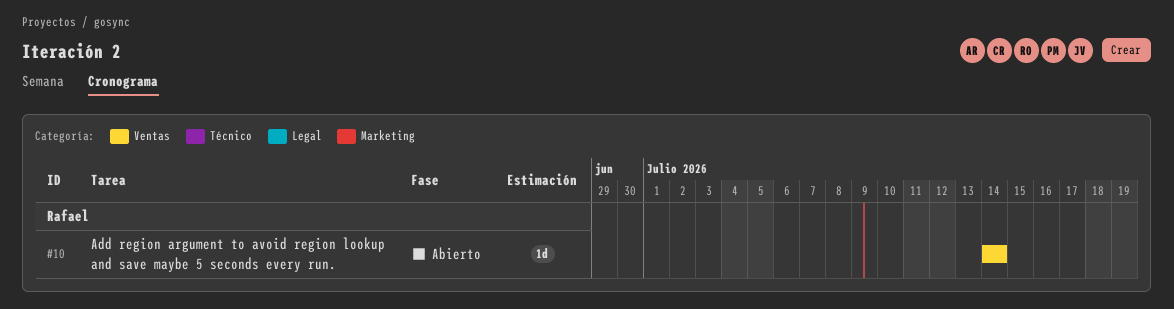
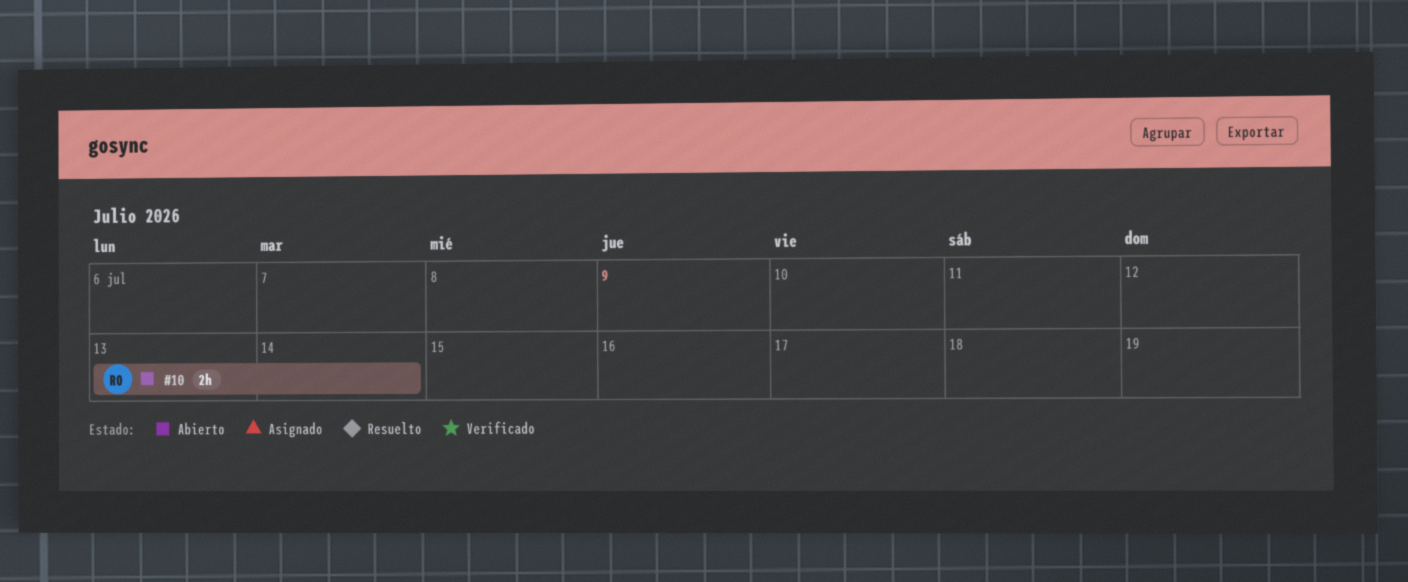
#10, estimate: 1d -> 2h
#10, start: Jul 14 -> Jul 13

